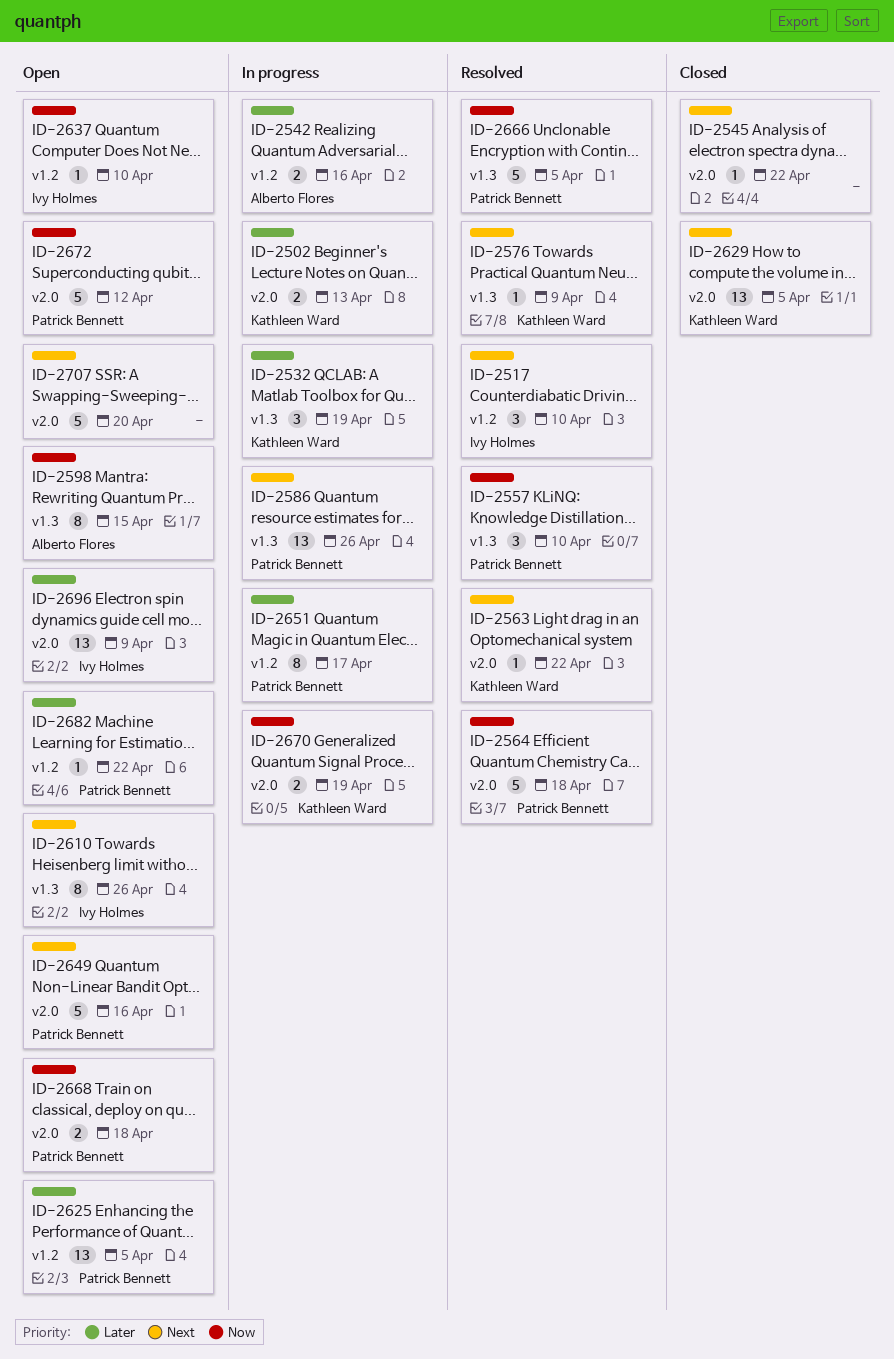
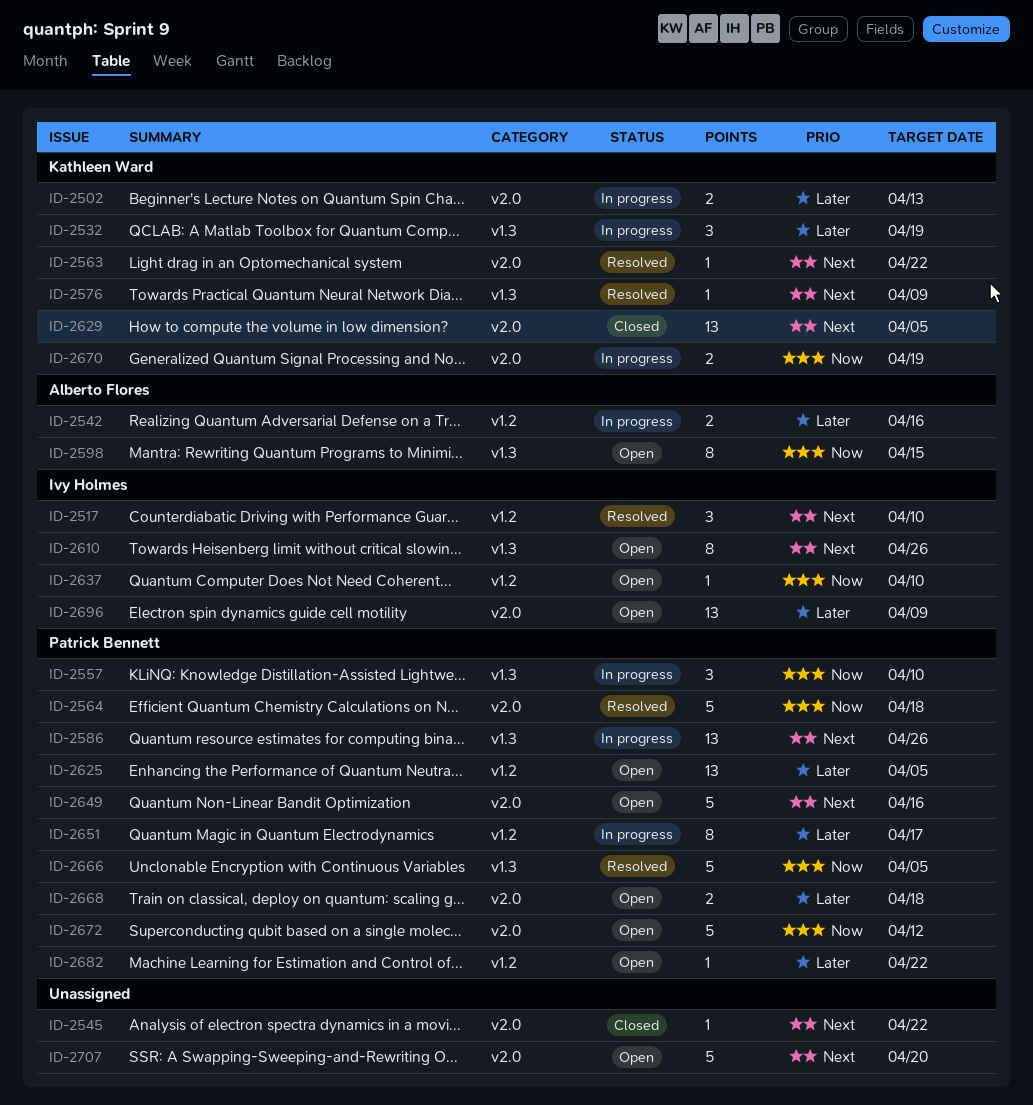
ID-2557, status: Resolved -> In progress
ID-2668, priority: Now -> Later

